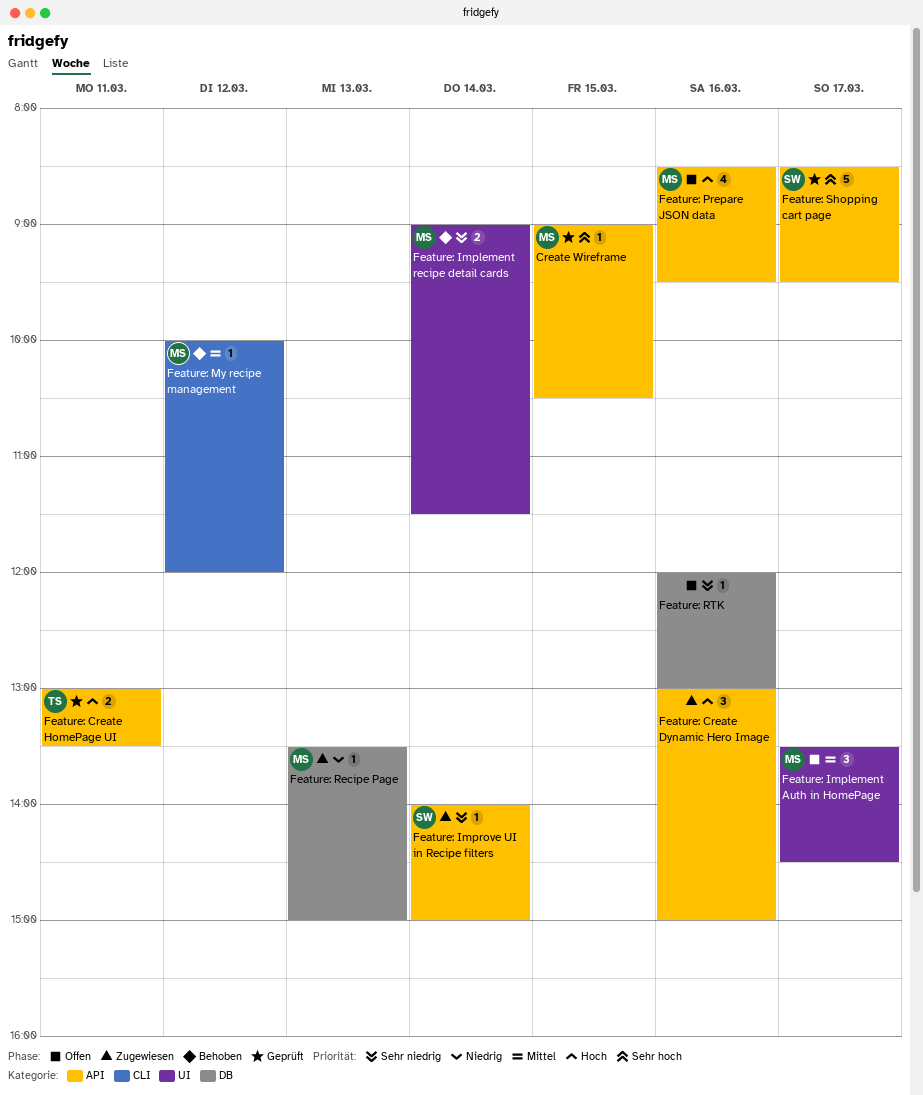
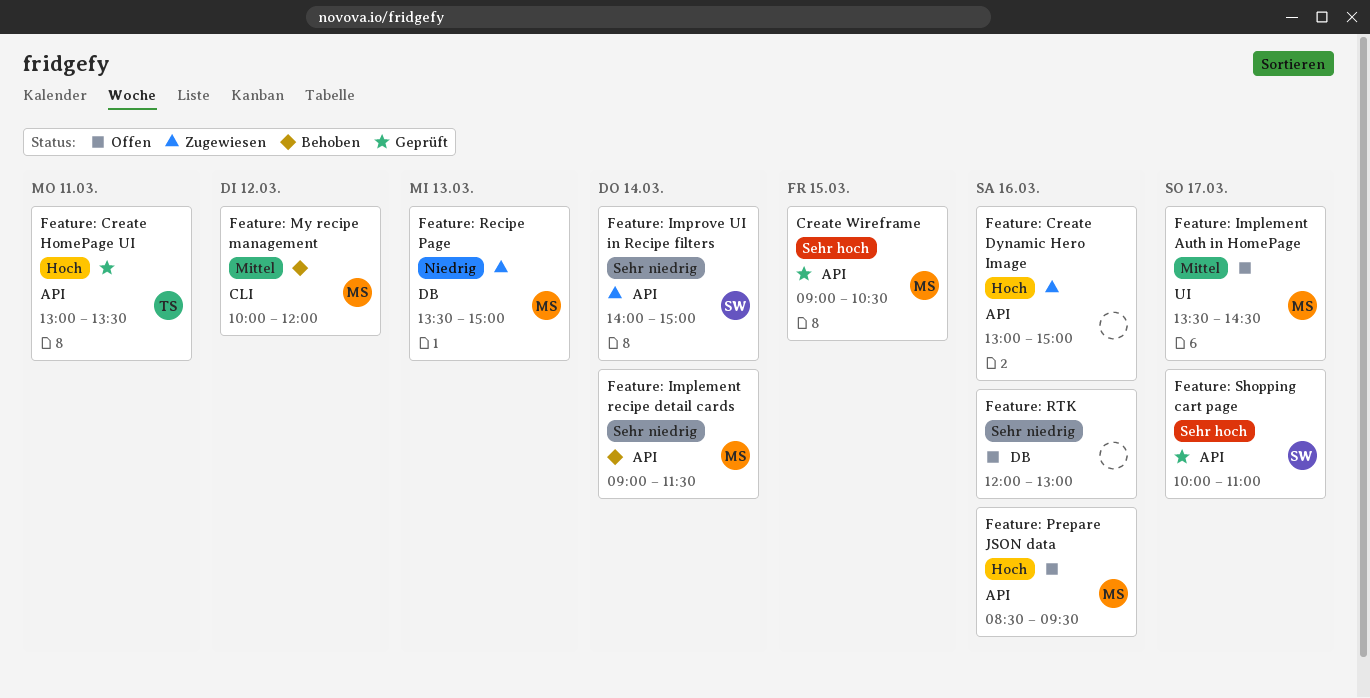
Feature: Implement recipe detail cards, label: UI -> API
Feature: Shopping cart page, begins: 08:30 -> 10:00
Feature: Shopping cart page, ends: 09:30 -> 11:00

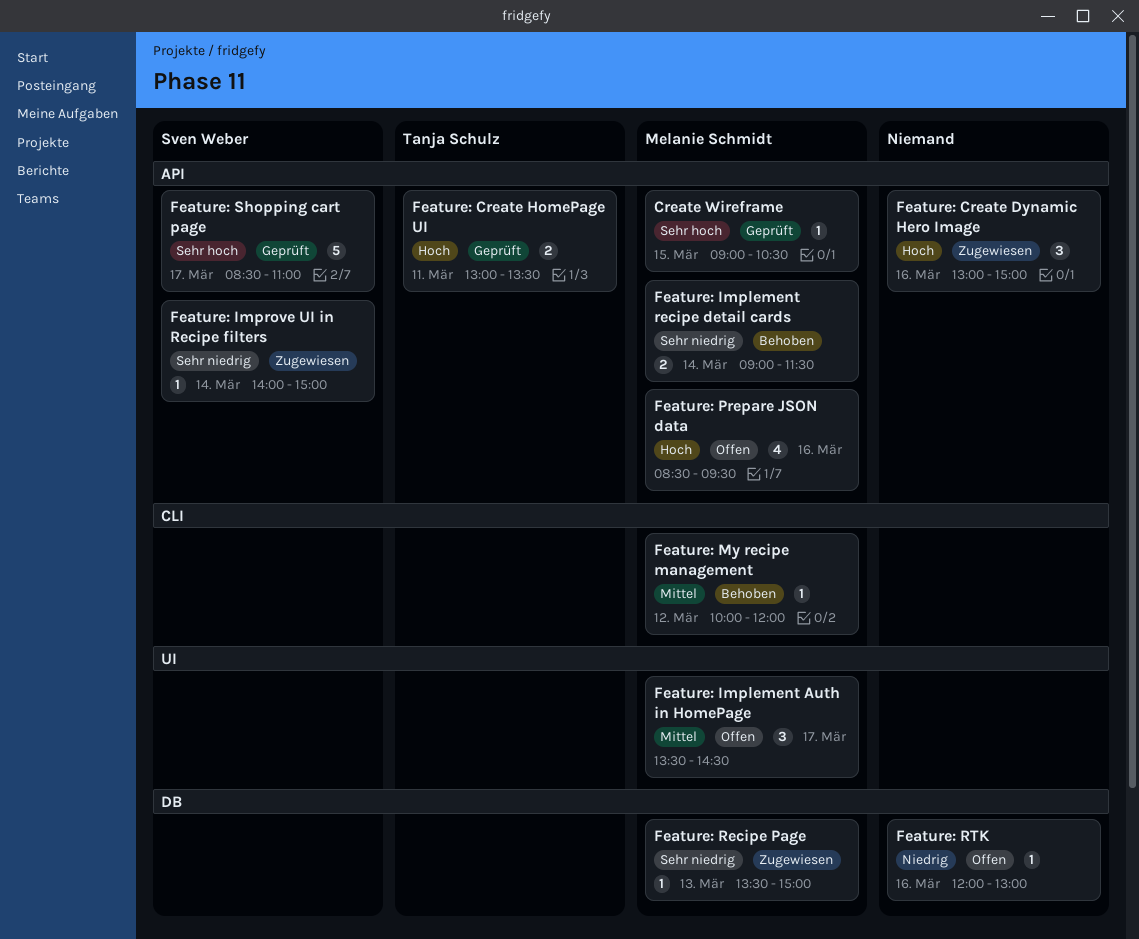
Feature: Recipe Page, priority: Niedrig -> Sehr niedrig
Feature: RTK, priority: Sehr niedrig -> Niedrig
Feature: Shopping cart page, begins: 10:00 -> 08:30

